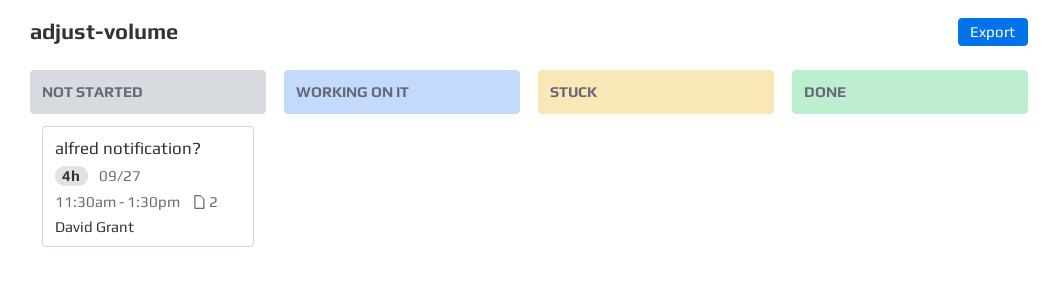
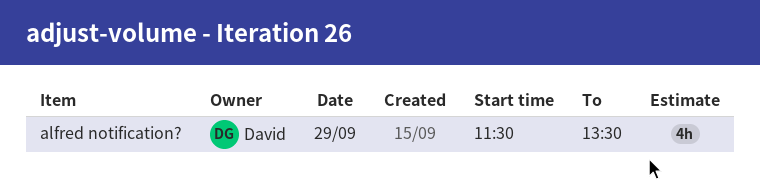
alfred notification?, day: Sep 27 -> Sep 29

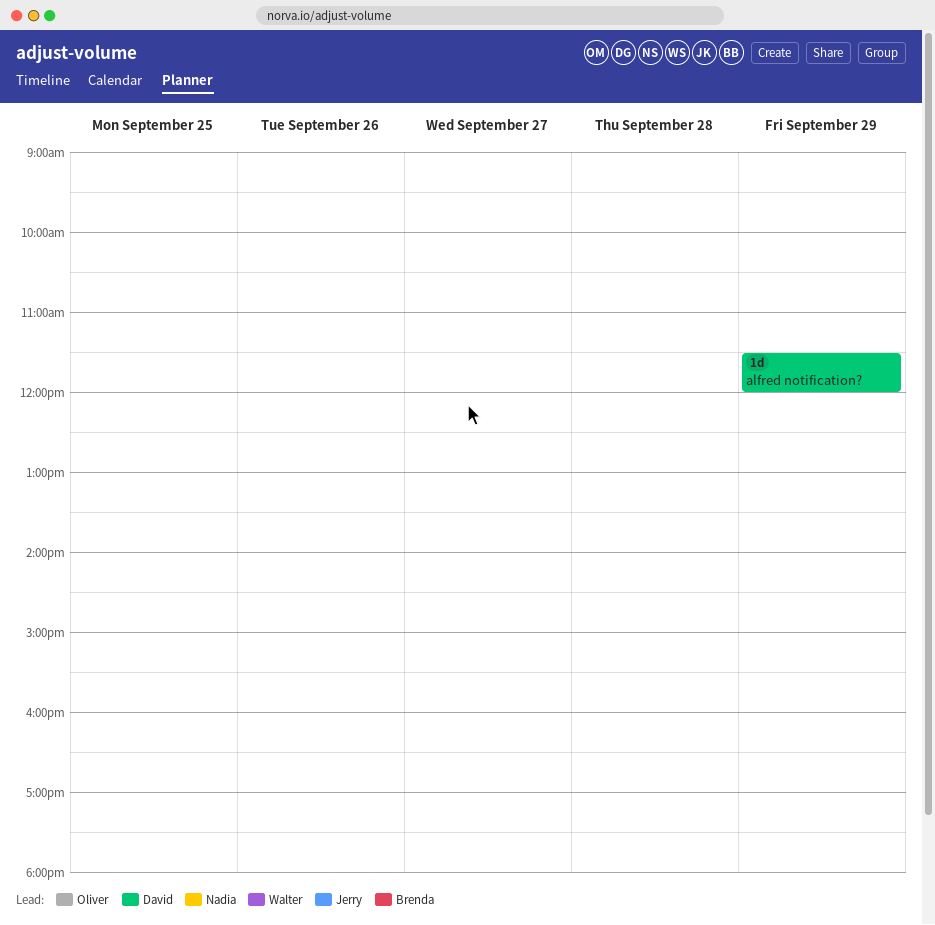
alfred notification?, estimate: 4h -> 1d
alfred notification?, ends: 13:30 -> 12:00

